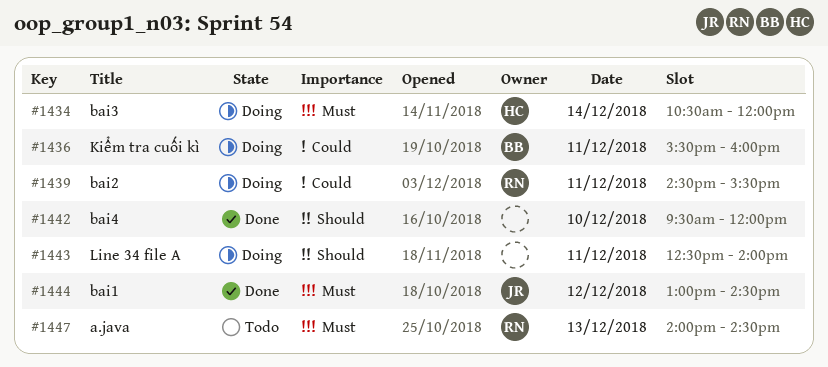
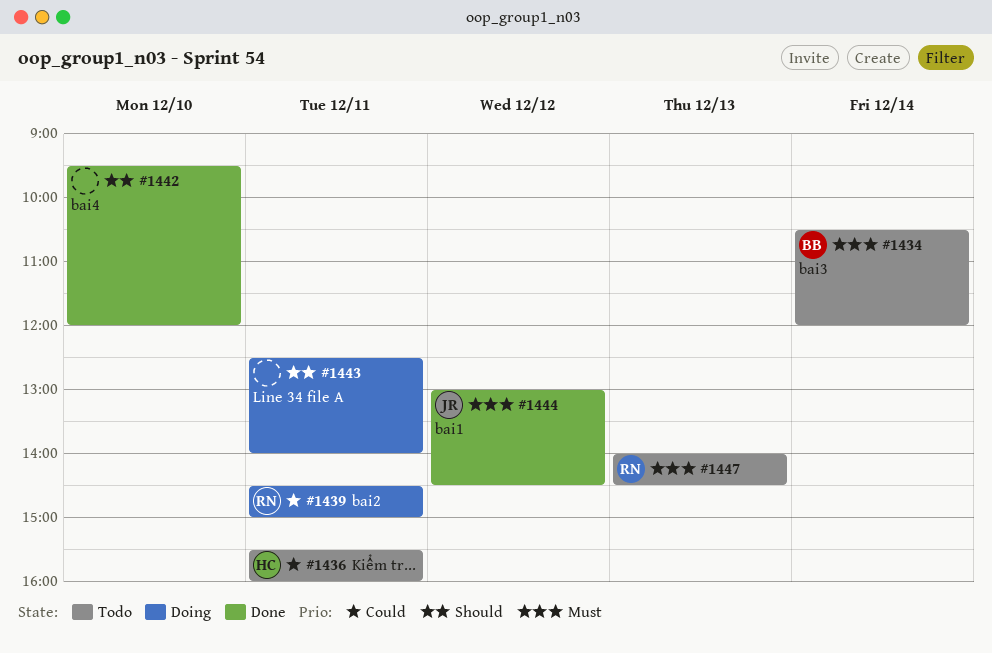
#1434, status: Doing -> Todo
#1434, owner: HC -> BB
#1436, status: Doing -> Todo
#1436, owner: BB -> HC
#1439, ends: 15:30 -> 15:00

